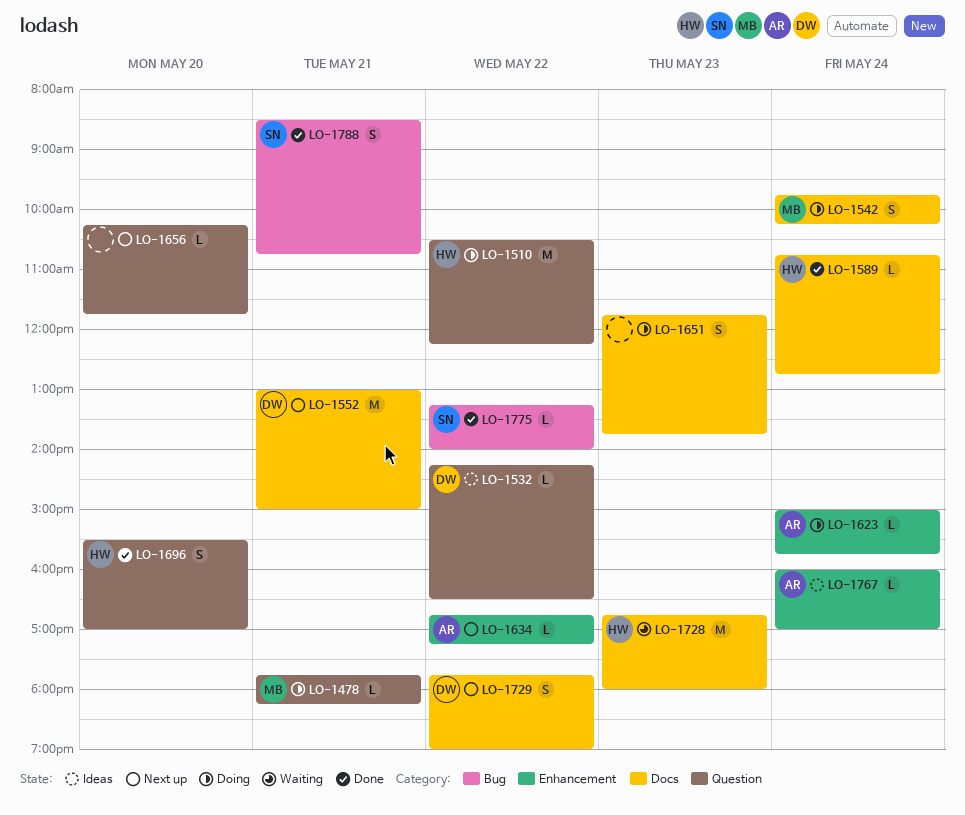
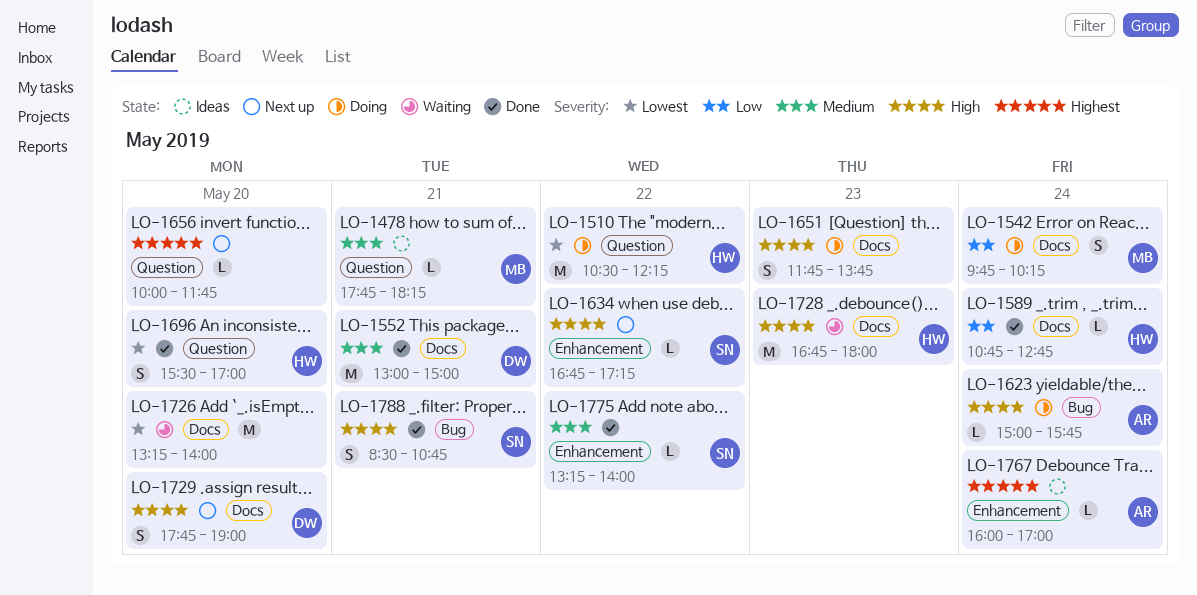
LO-1478, status: Doing -> Ideas
LO-1532: present -> none
LO-1552, status: Next up -> Done
LO-1623, label: Enhancement -> Bug
LO-1634, owner: AR -> SN
LO-1656, begins: 10:15 -> 10:00
LO-1726: none -> present
LO-1729, day: May 22 -> May 20
LO-1775, label: Bug -> Enhancement

